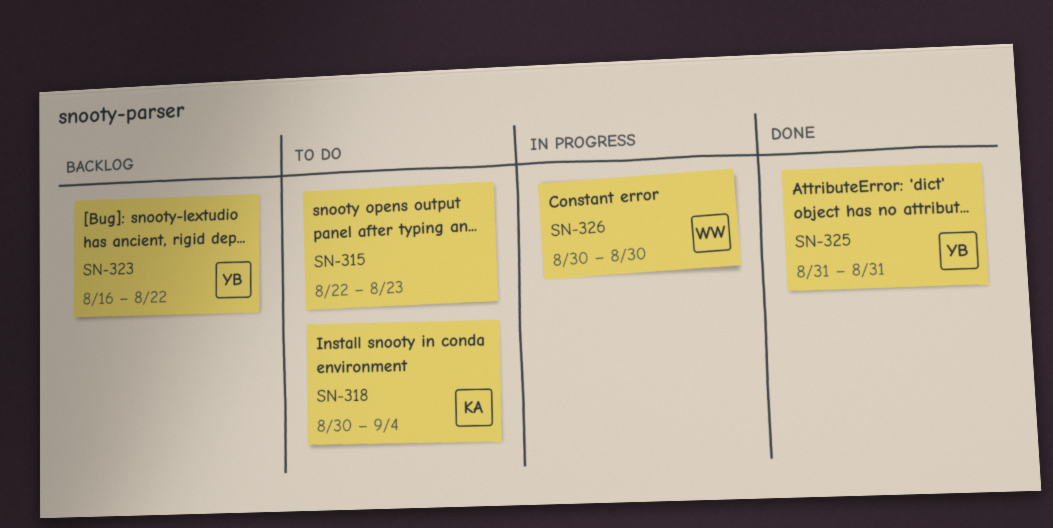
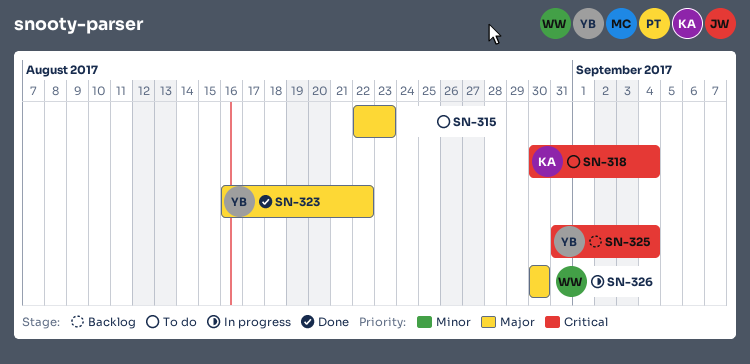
SN-323, status: Backlog -> Done
SN-325, status: Done -> Backlog
SN-325, due: Aug 31 -> Sep 4

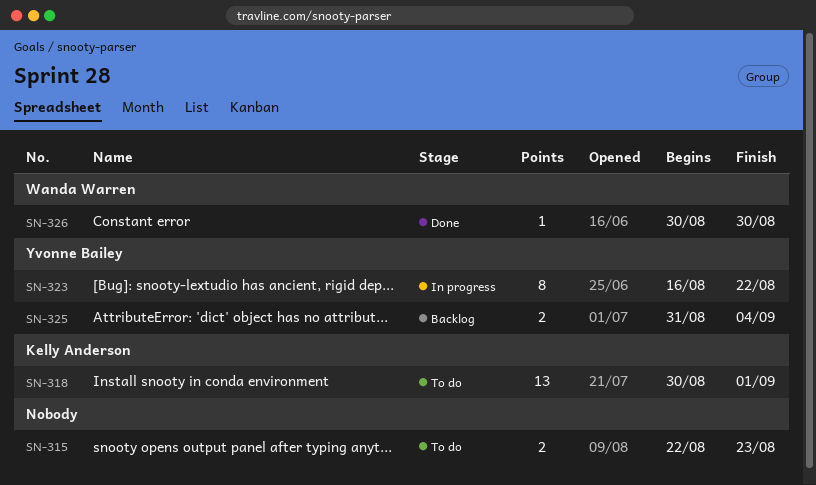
SN-318, due: Sep 4 -> Sep 1
SN-323, status: Done -> In progress
SN-326, status: In progress -> Done

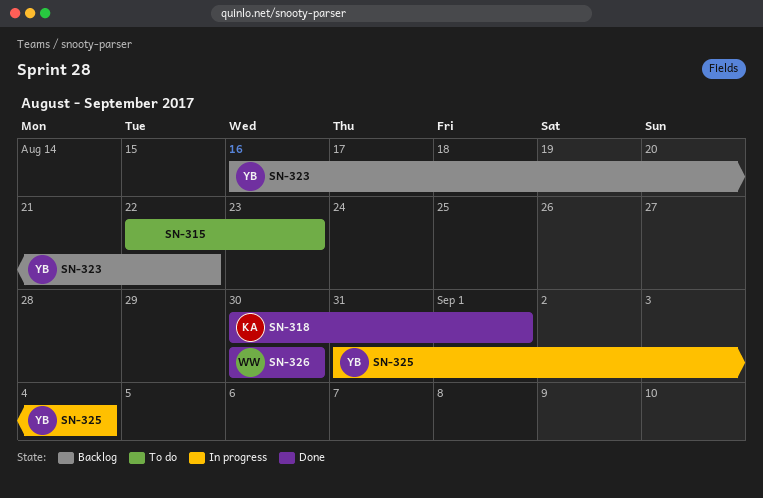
SN-318, status: To do -> Done
SN-323, status: In progress -> Backlog
SN-325, status: Backlog -> In progress

